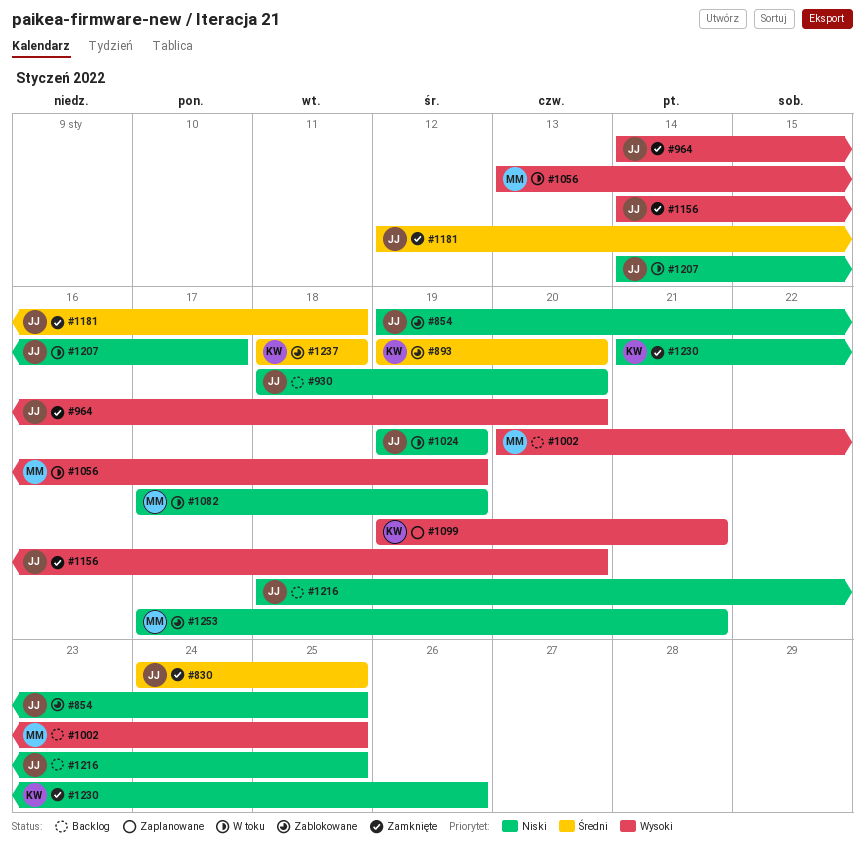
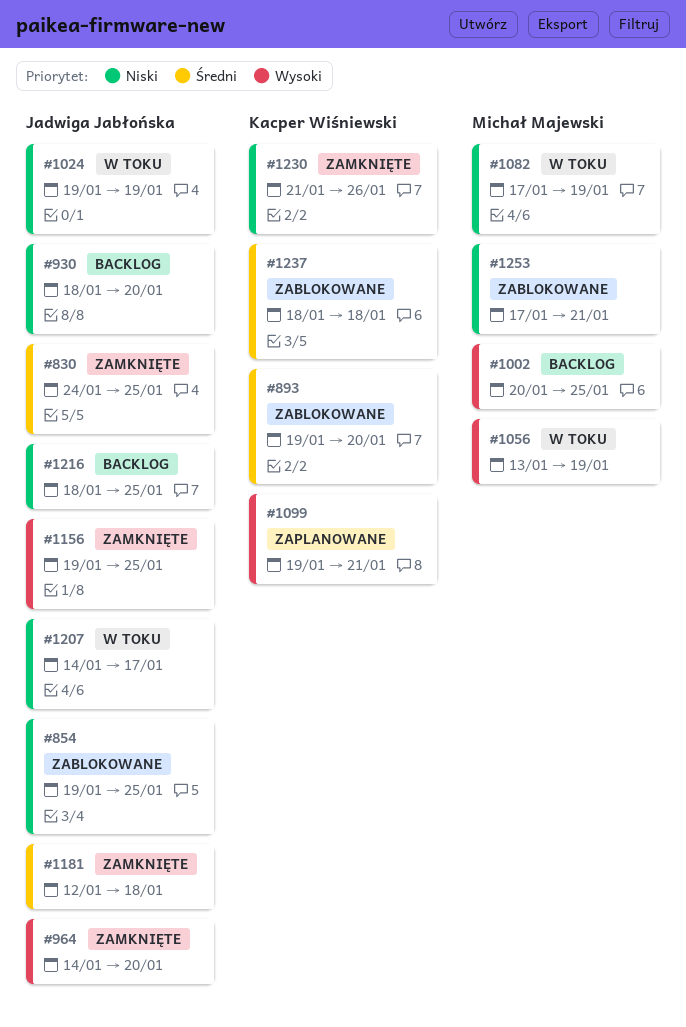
#1156, start: Jan 14 -> Jan 19
#1156, due: Jan 20 -> Jan 25

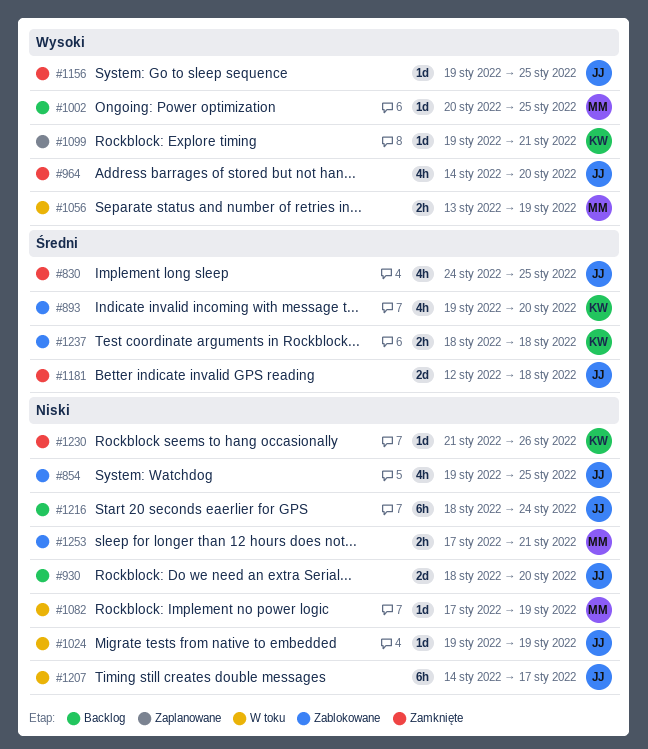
#1216, due: Jan 25 -> Jan 24

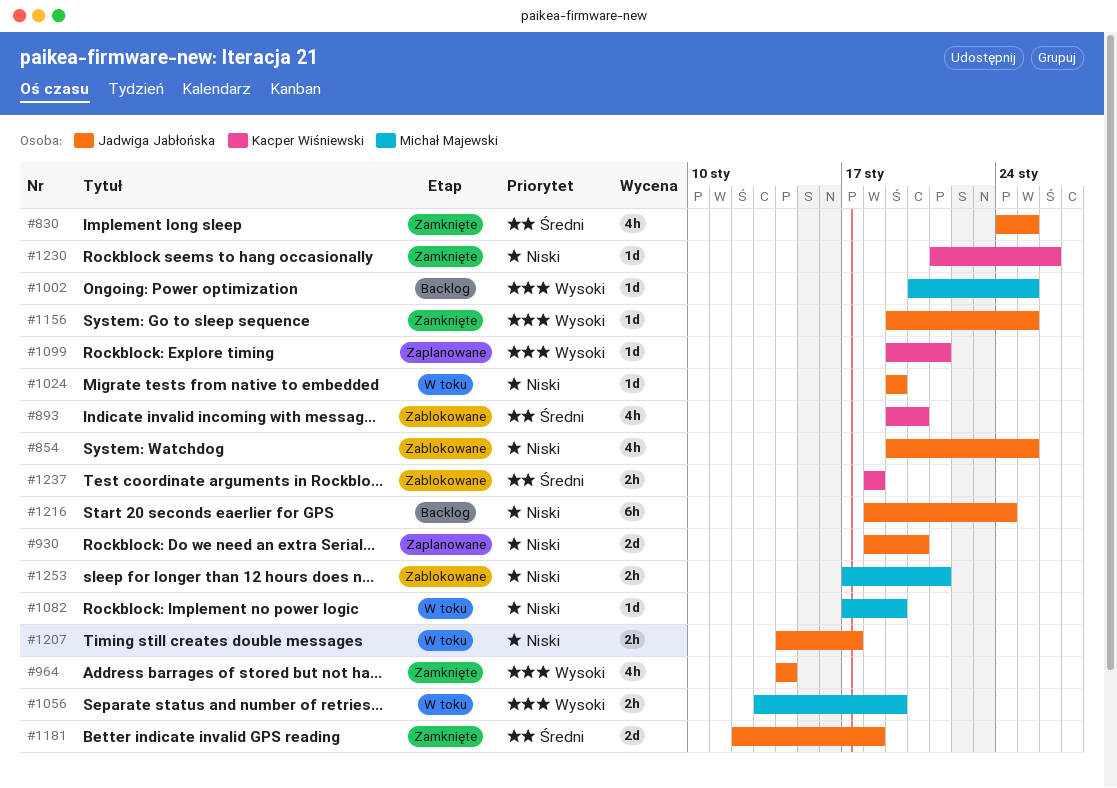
#930, status: Backlog -> Zaplanowane
#964, due: Jan 20 -> Jan 14
#1207, estimate: 6h -> 2h

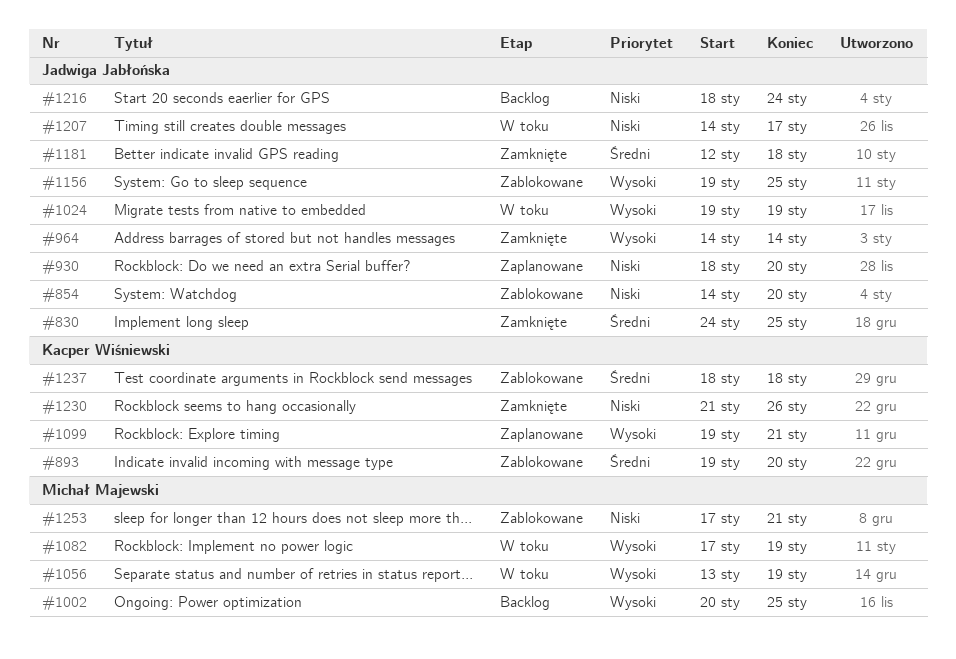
#854, start: Jan 19 -> Jan 14
#854, due: Jan 25 -> Jan 20
#1024, priority: Niski -> Wysoki
#1082, priority: Niski -> Wysoki
#1156, status: Zamknięte -> Zablokowane

